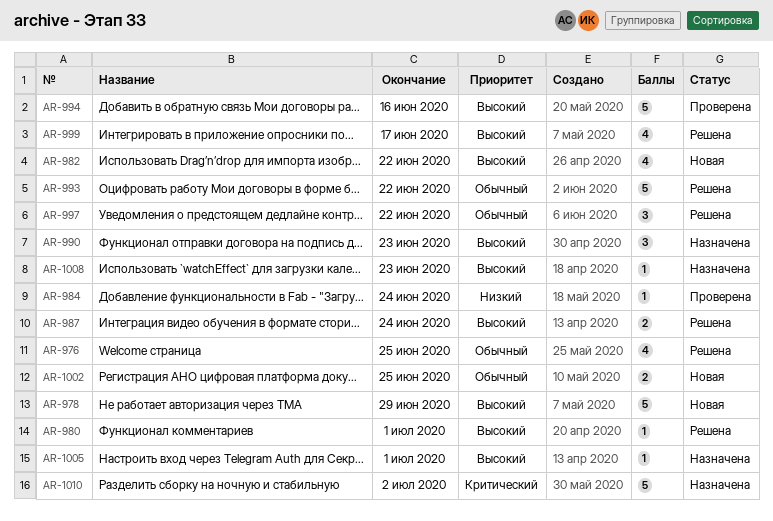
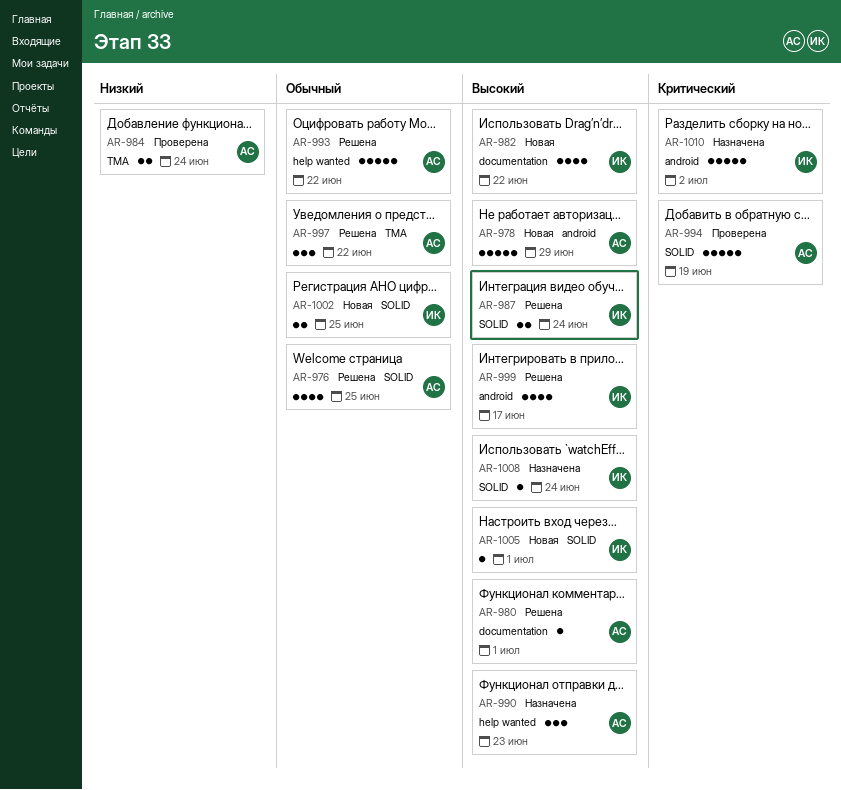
AR-984, estimate: 1 -> 2
AR-994, priority: Высокий -> Критический
AR-994, due: Jun 16 -> Jun 19
AR-1005, status: Назначена -> Новая
AR-1008, due: Jun 23 -> Jun 24

